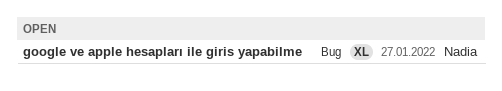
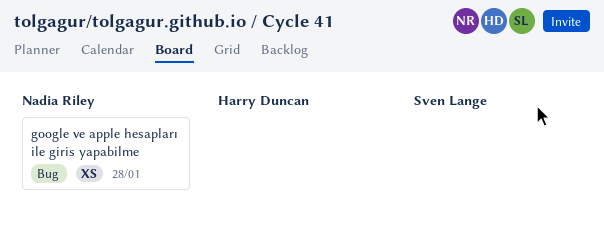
google ve apple hesapları ile giris yapabilme, estimate: XL -> XS
google ve apple hesapları ile giris yapabilme, due: Jan 27 -> Jan 28

